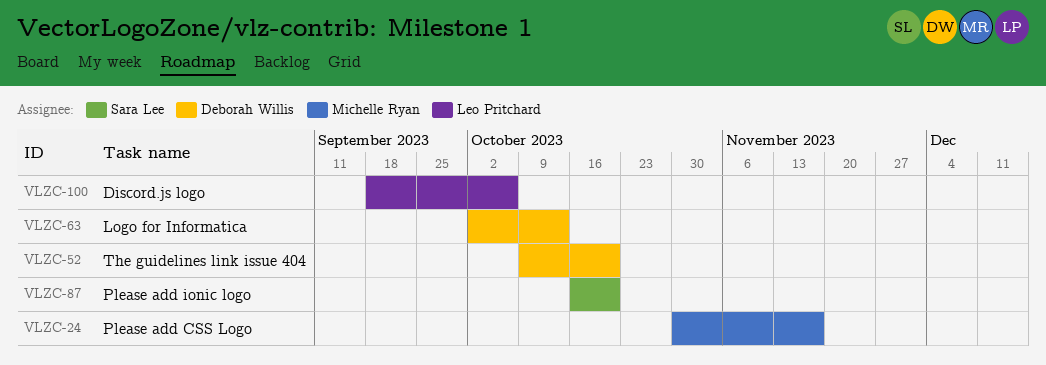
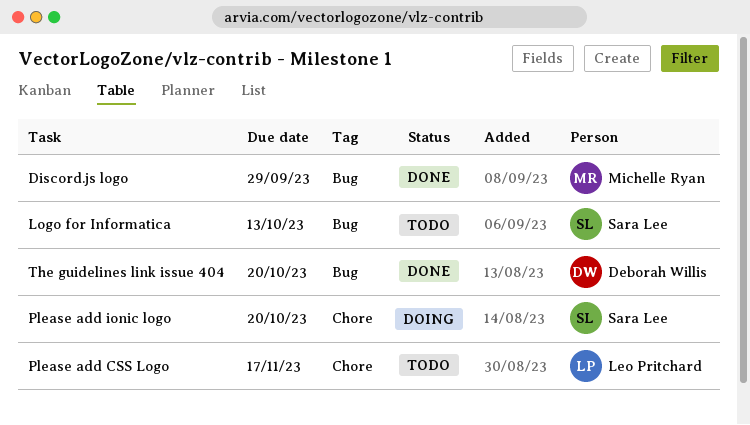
Discord.js logo, owner: Leo Pritchard -> Michelle Ryan
Discord.js logo, due: Oct 6 -> Sep 29
Logo for Informatica, owner: Deborah Willis -> Sara Lee
Please add CSS Logo, owner: Michelle Ryan -> Leo Pritchard

